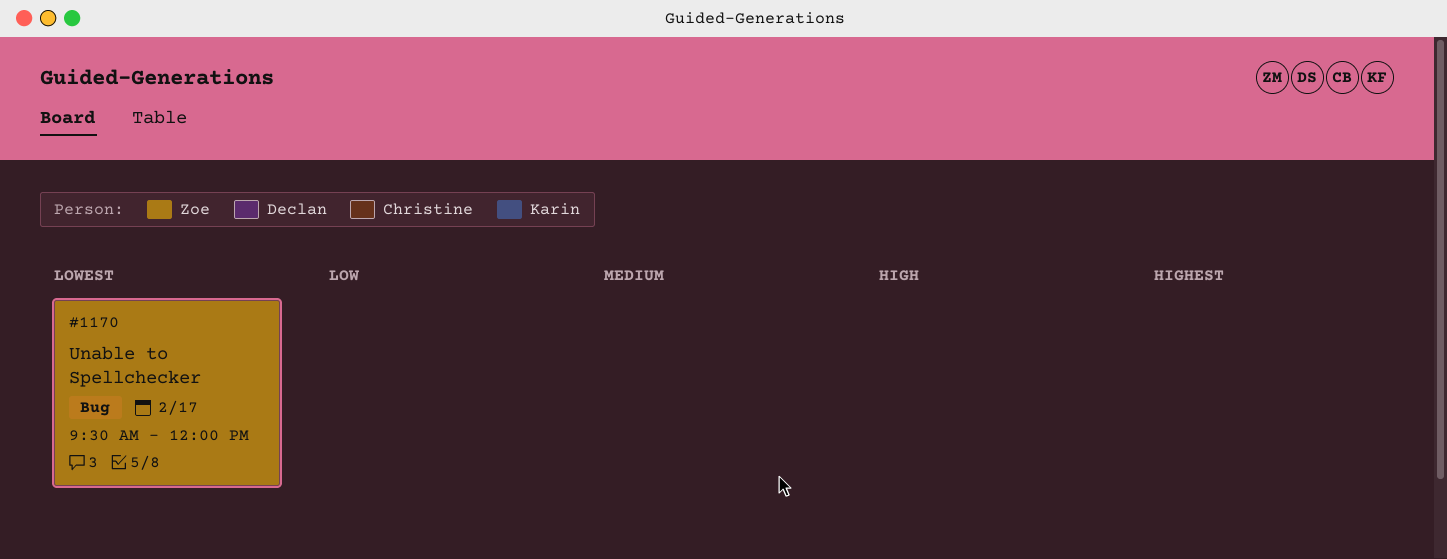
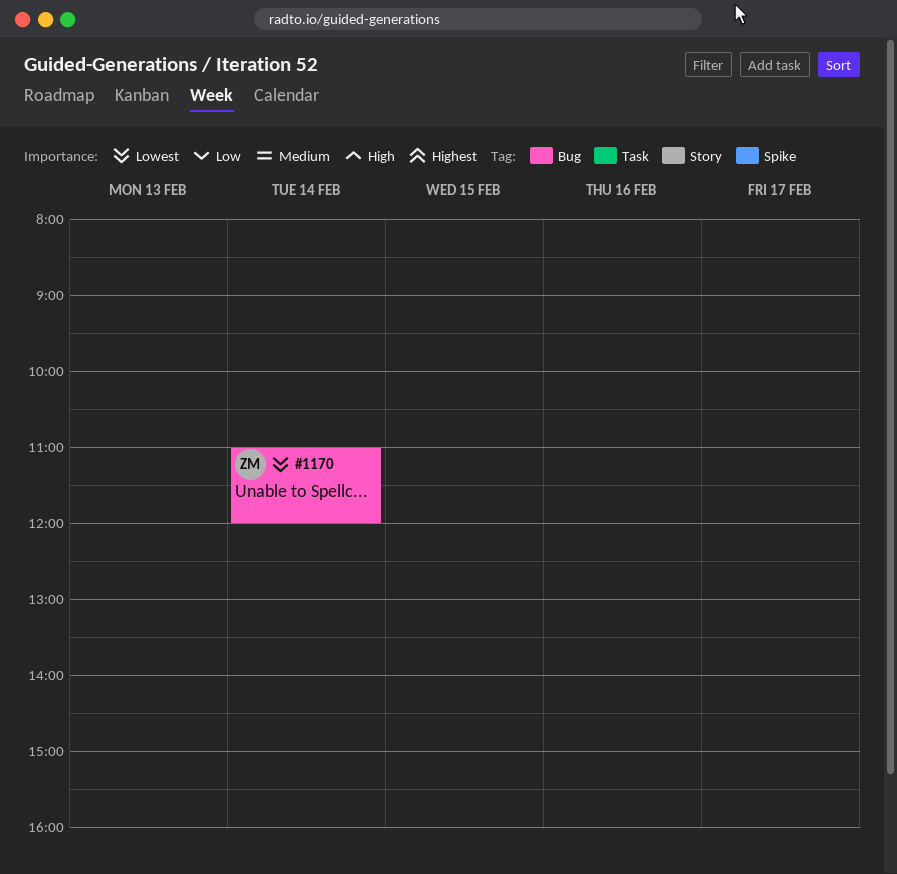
#1170, day: Feb 17 -> Feb 14
#1170, begins: 09:30 -> 11:00

